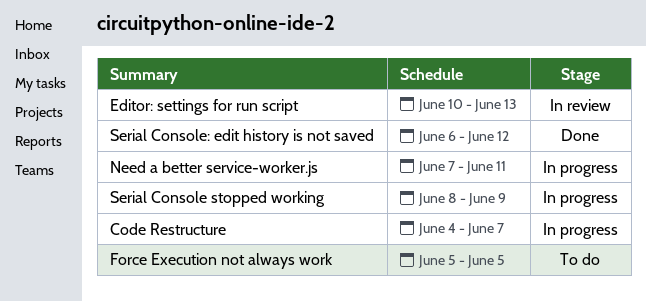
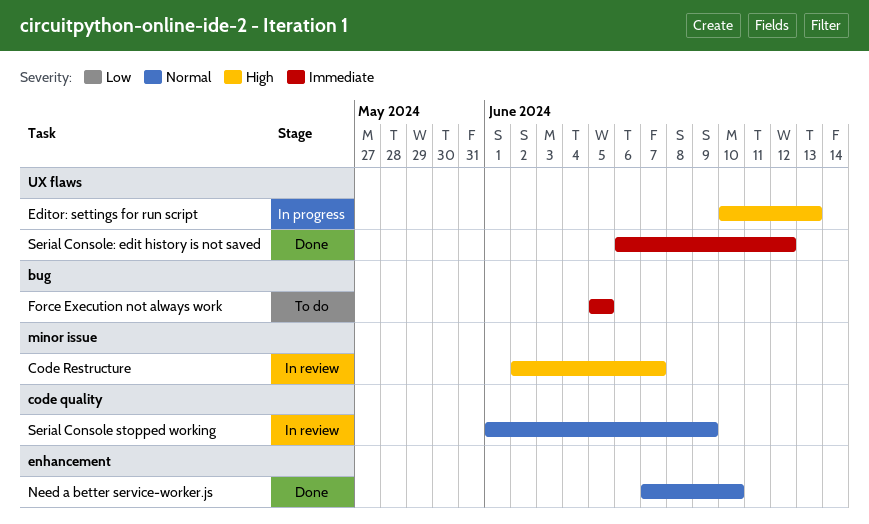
Code Restructure, status: In progress -> In review
Code Restructure, start: Jun 4 -> Jun 2
Editor: settings for run script, status: In review -> In progress
Need a better service-worker.js, status: In progress -> Done
Need a better service-worker.js, due: Jun 11 -> Jun 10
Serial Console stopped working, status: In progress -> In review
Serial Console stopped working, start: Jun 8 -> Jun 1

